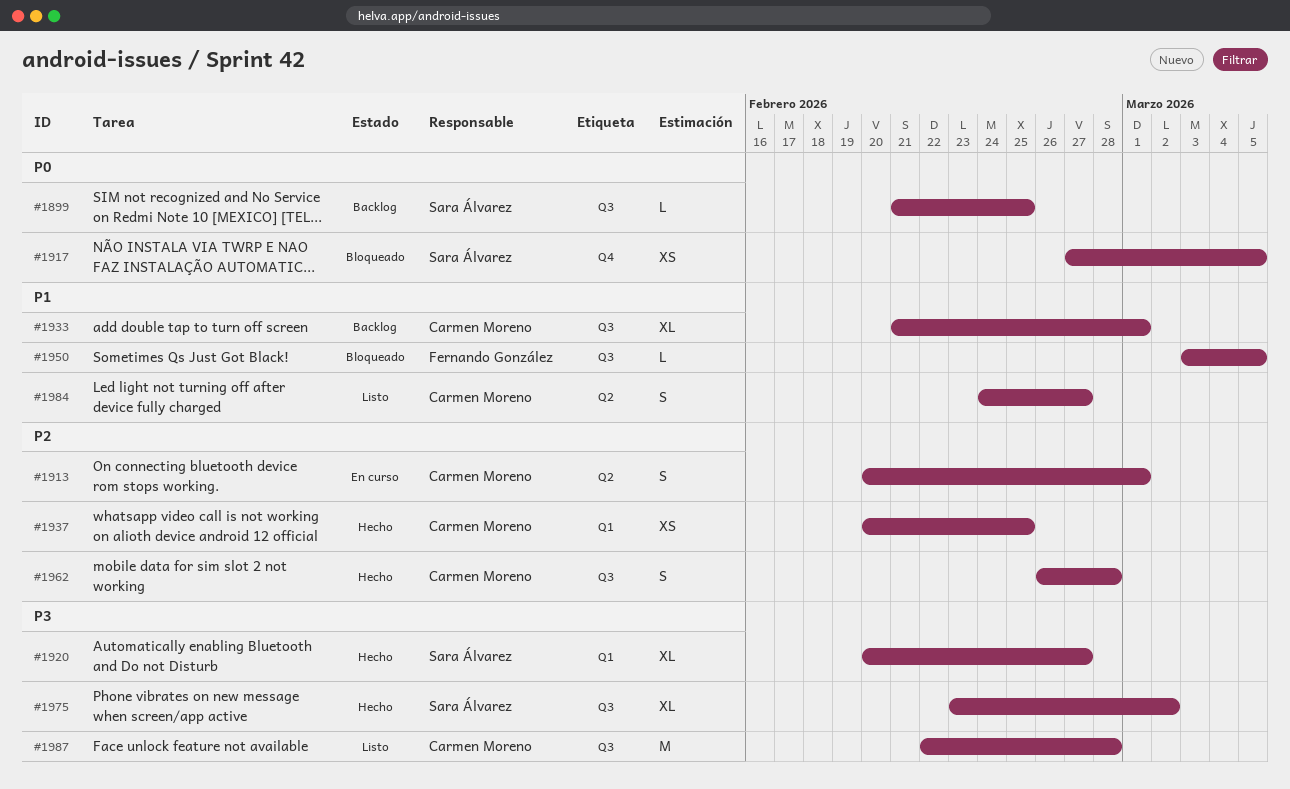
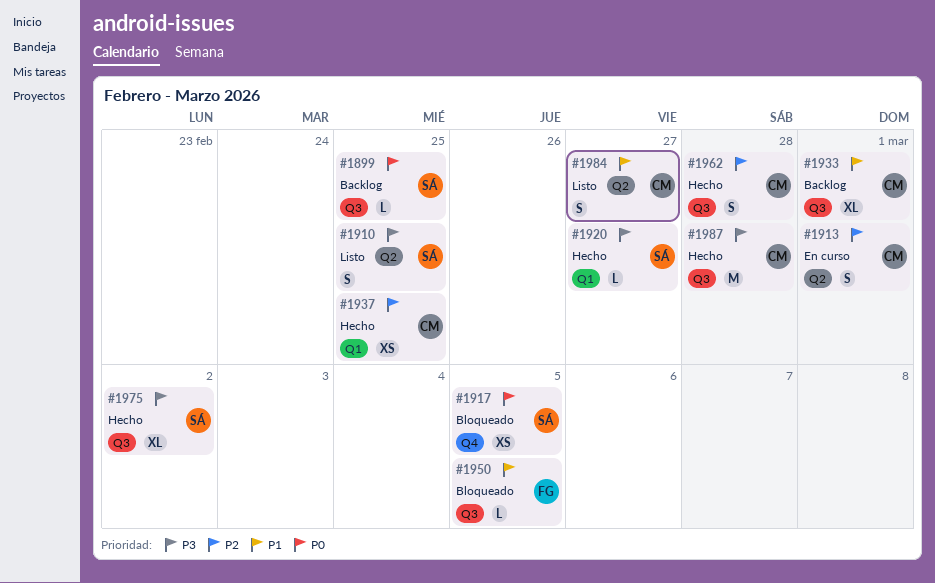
#1910: none -> present
#1920, estimate: XL -> L
#1987, status: Listo -> Hecho

